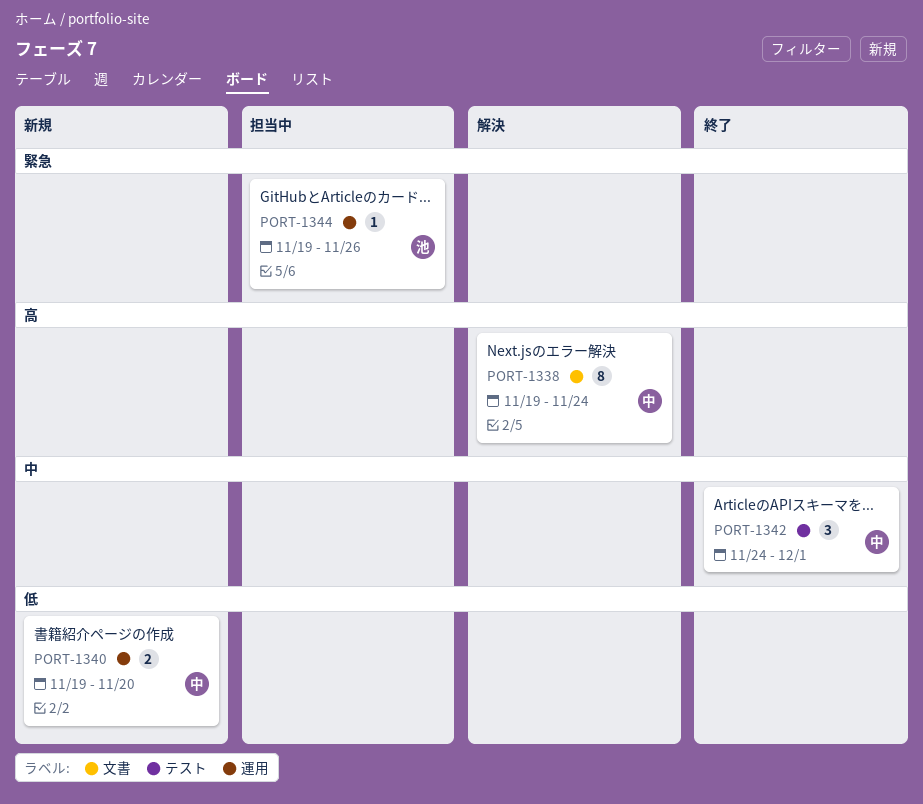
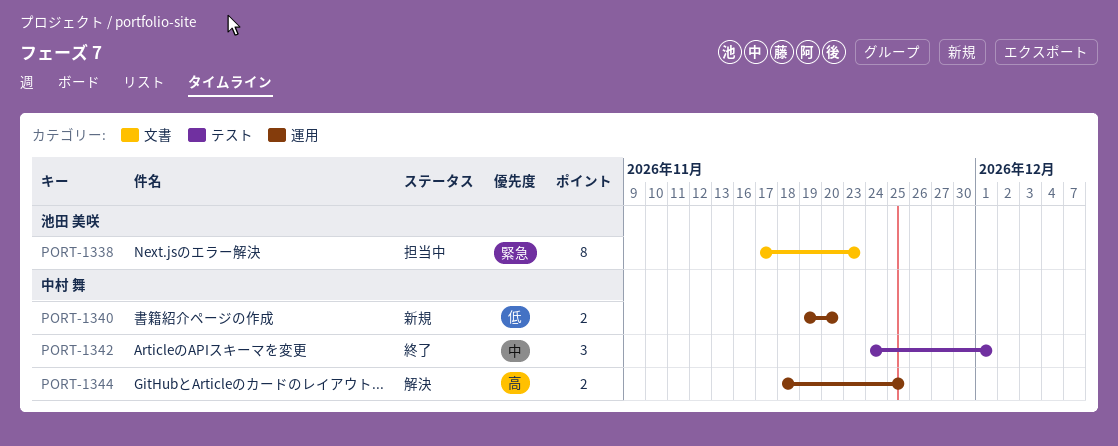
PORT-1338, status: 解決 -> 担当中
PORT-1338, owner: 中村 舞 -> 池田 美咲
PORT-1338, priority: 高 -> 緊急
PORT-1338, start: Nov 19 -> Nov 17
PORT-1338, due: Nov 24 -> Nov 23
PORT-1344, status: 担当中 -> 解決
PORT-1344, owner: 池田 美咲 -> 中村 舞
PORT-1344, priority: 緊急 -> 高
PORT-1344, estimate: 1 -> 2
PORT-1344, start: Nov 19 -> Nov 18
PORT-1344, due: Nov 26 -> Nov 25

